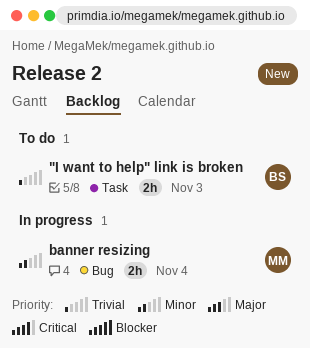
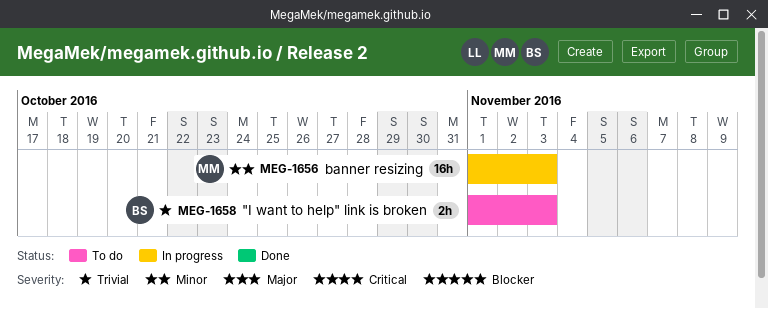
banner resizing, estimate: 2h -> 16h
banner resizing, due: Nov 4 -> Nov 3

